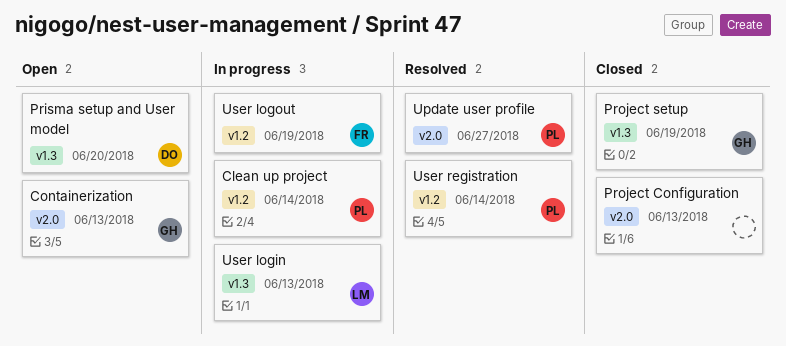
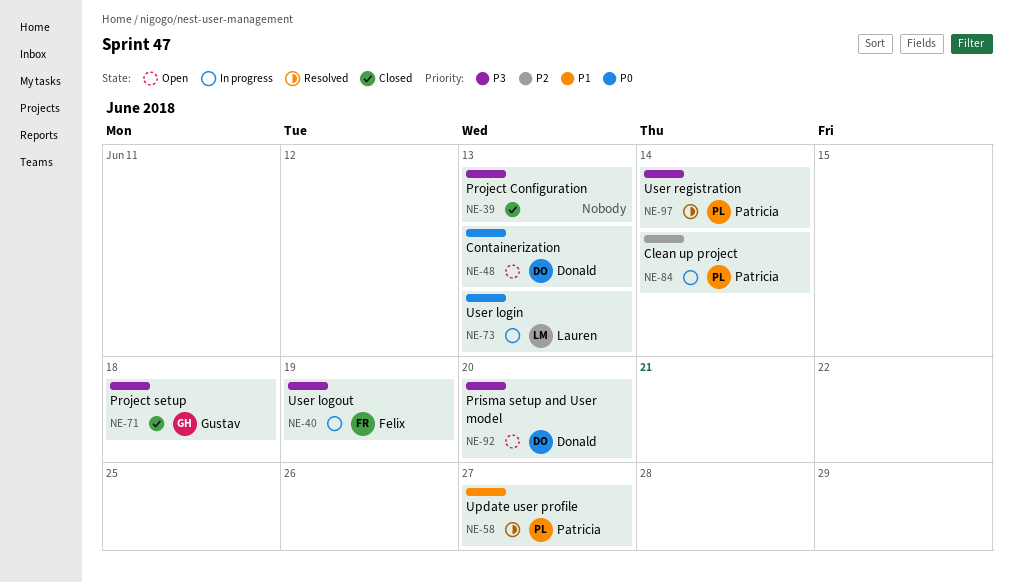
Containerization, owner: Gustav -> Donald
Project setup, due: Jun 19 -> Jun 18

